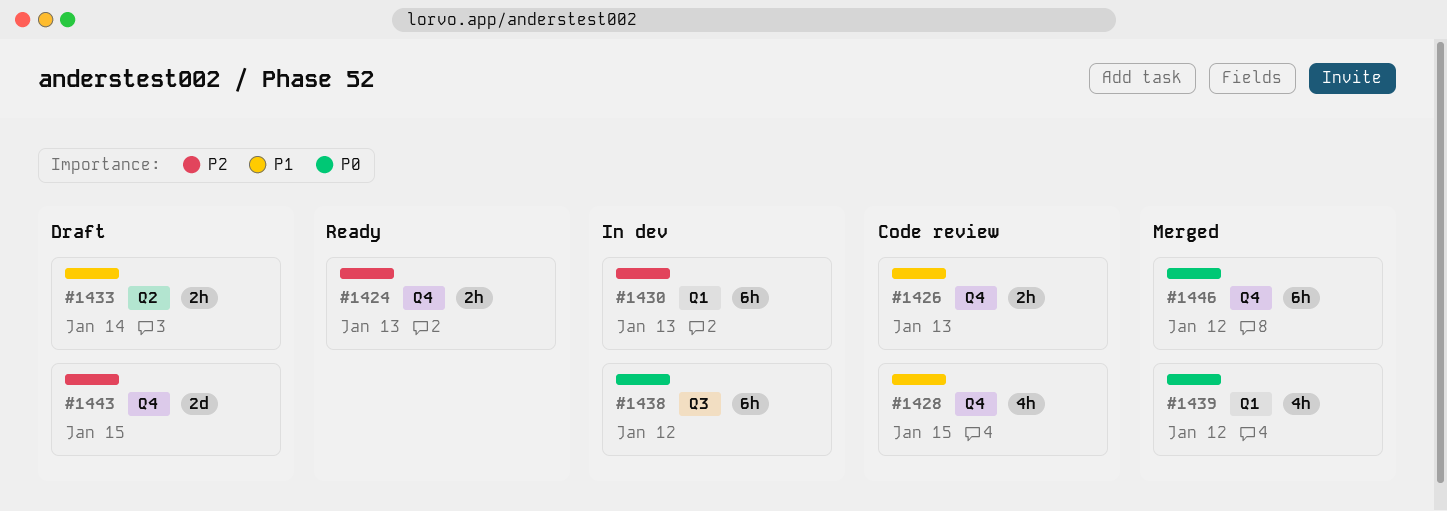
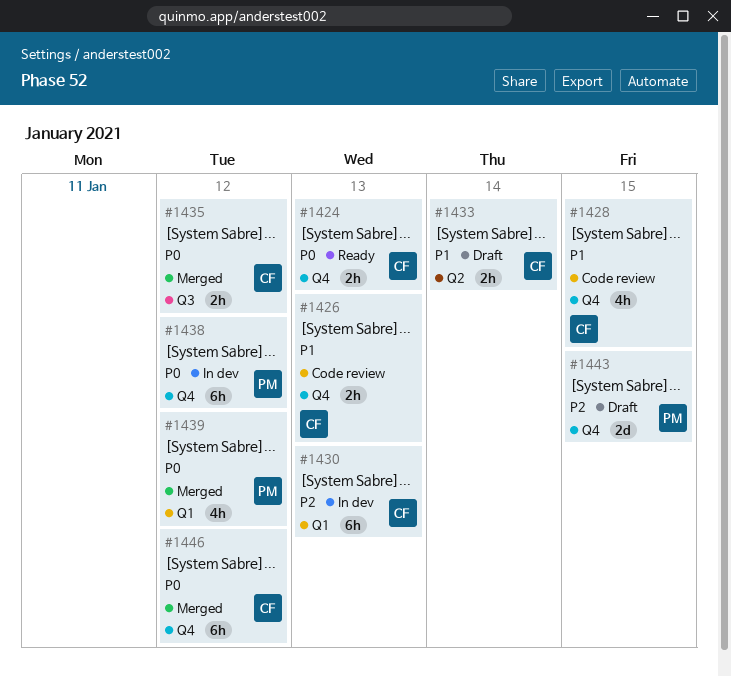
#1424, priority: P2 -> P0
#1435: none -> present
#1438, label: Q3 -> Q4

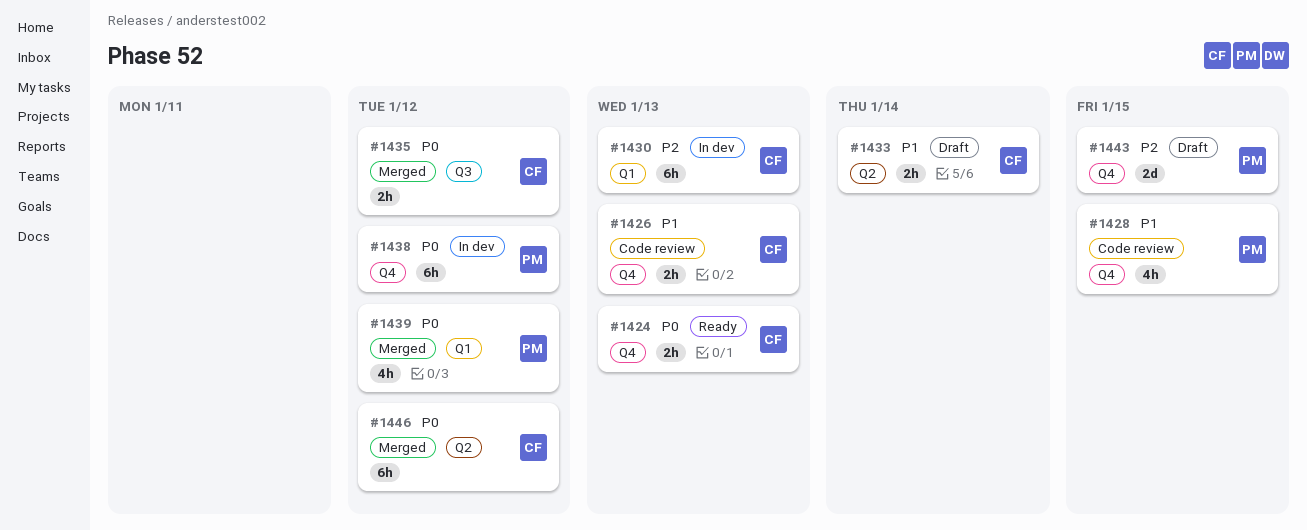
#1428, owner: CF -> PM
#1446, label: Q4 -> Q2

